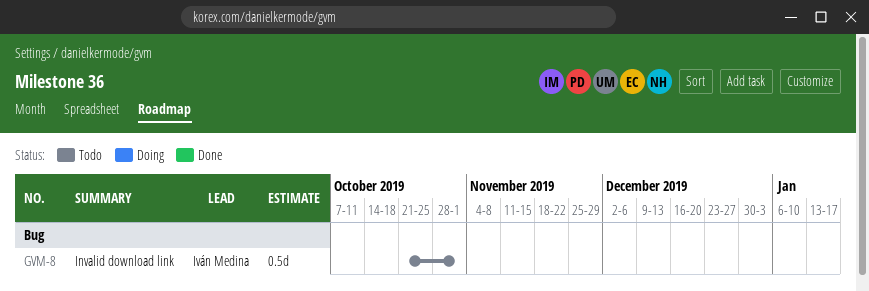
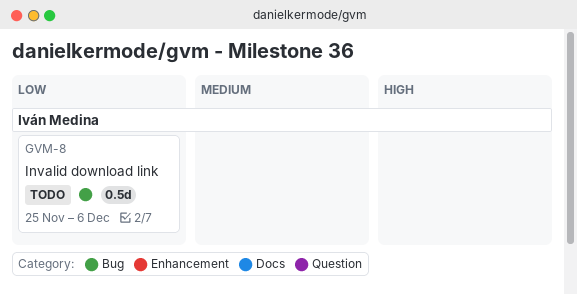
GVM-8, start: Oct 21 -> Nov 25
GVM-8, due: Nov 1 -> Dec 6

